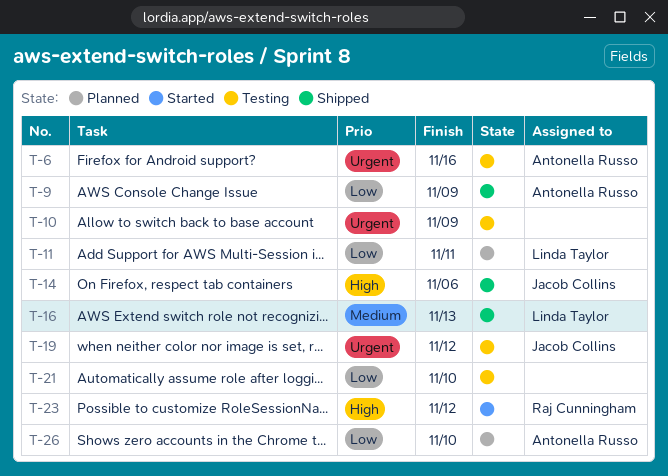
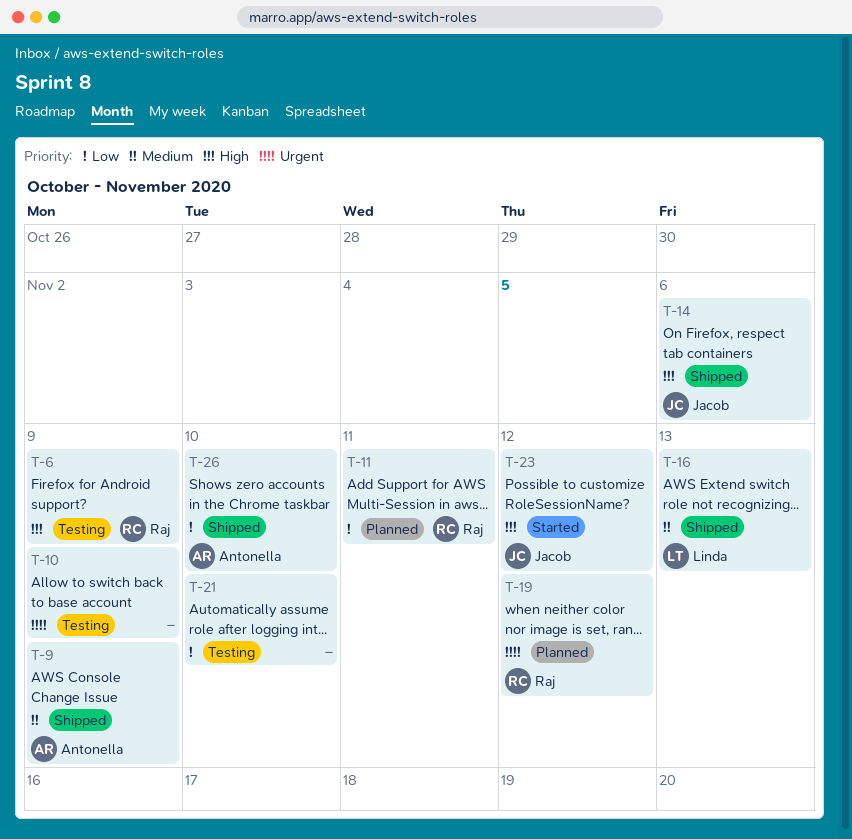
T-6, owner: Antonella Russo -> Raj Cunningham
T-6, priority: Urgent -> High
T-6, due: Nov 16 -> Nov 9
T-9, priority: Low -> Medium
T-11, owner: Linda Taylor -> Raj Cunningham
T-19, status: Testing -> Planned
T-19, owner: Jacob Collins -> Raj Cunningham
T-23, owner: Raj Cunningham -> Jacob Collins
T-26, status: Planned -> Shipped

